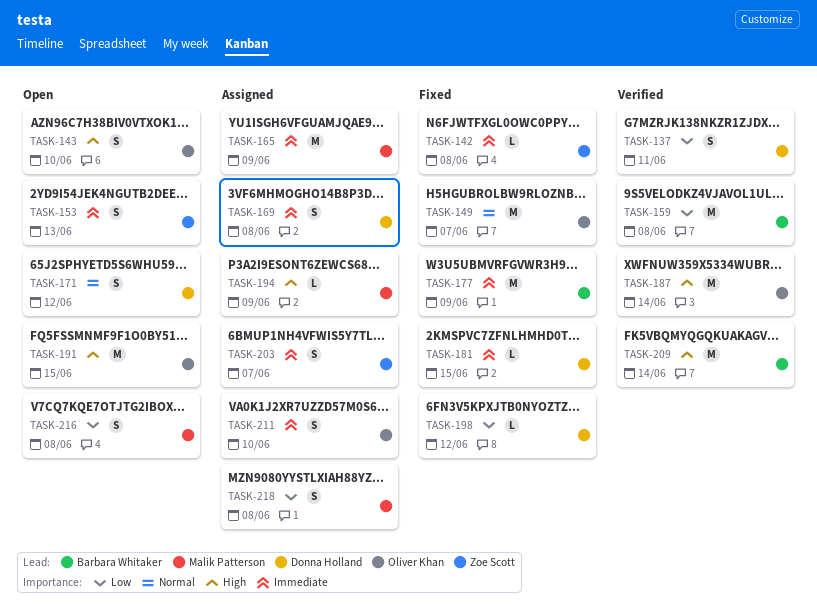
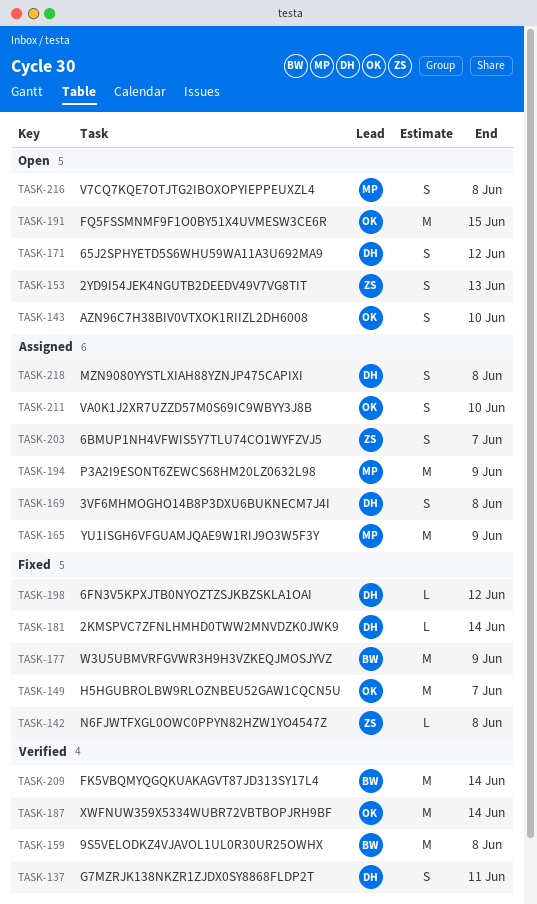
TASK-181, due: Jun 15 -> Jun 14
TASK-194, estimate: L -> M
TASK-218, owner: Malik Patterson -> Donna Holland

